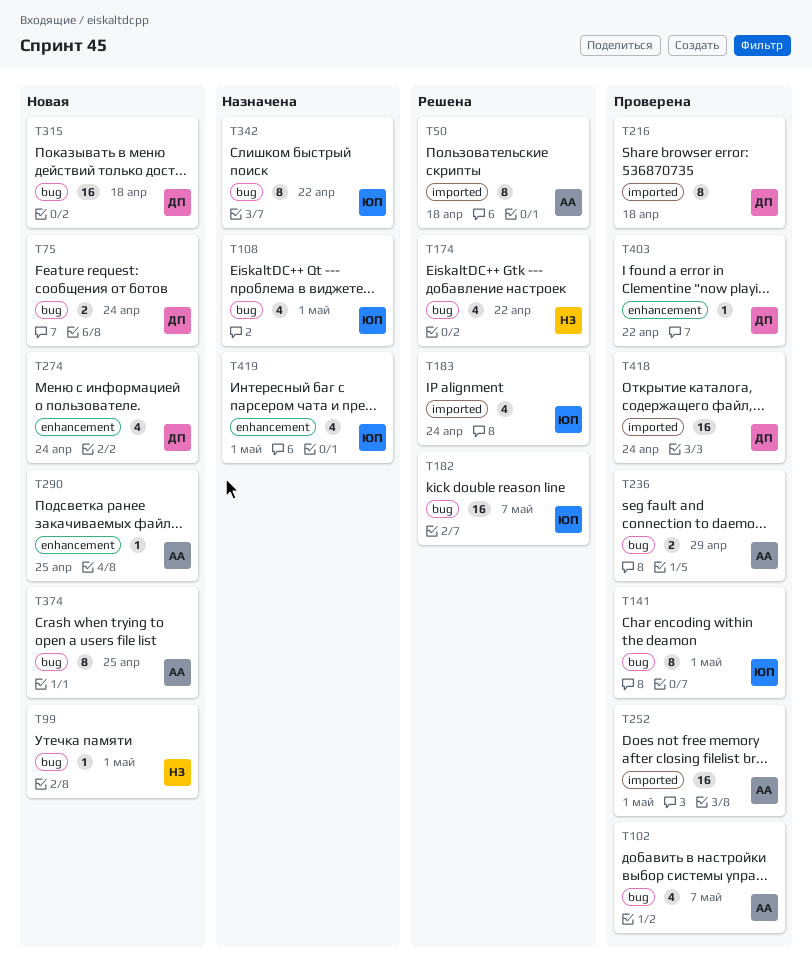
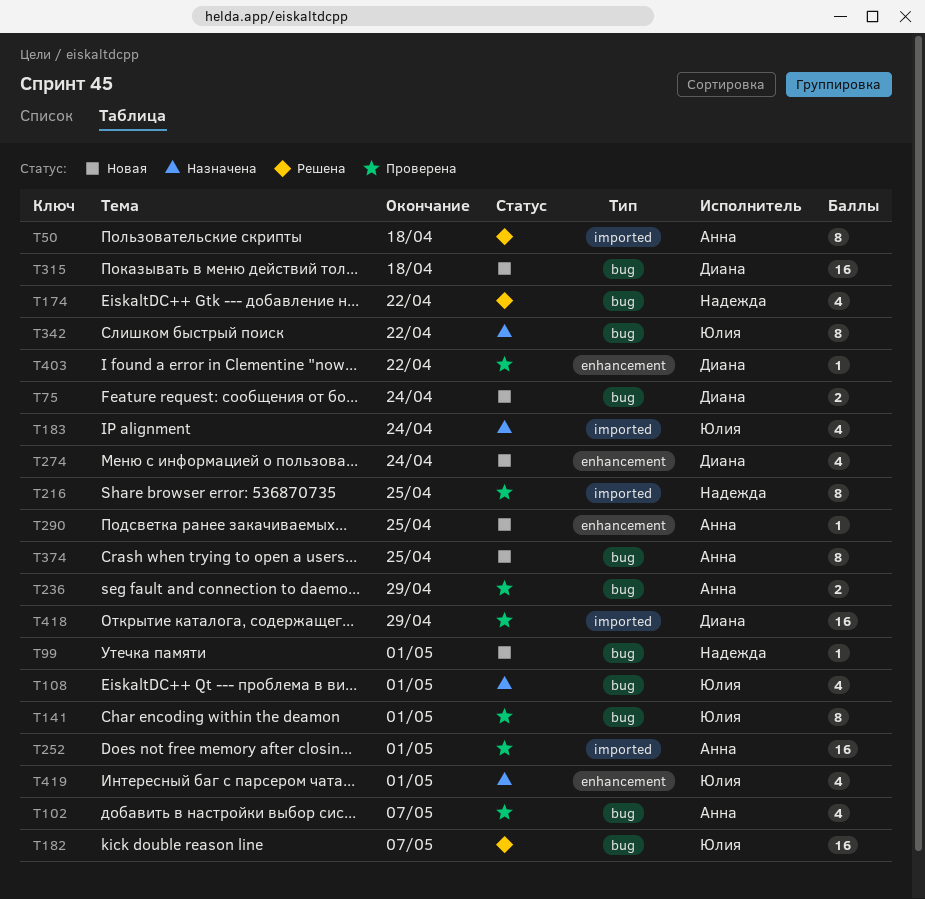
T183, status: Решена -> Назначена
T216, owner: Диана -> Надежда
T216, due: Apr 18 -> Apr 25
T418, due: Apr 24 -> Apr 29

